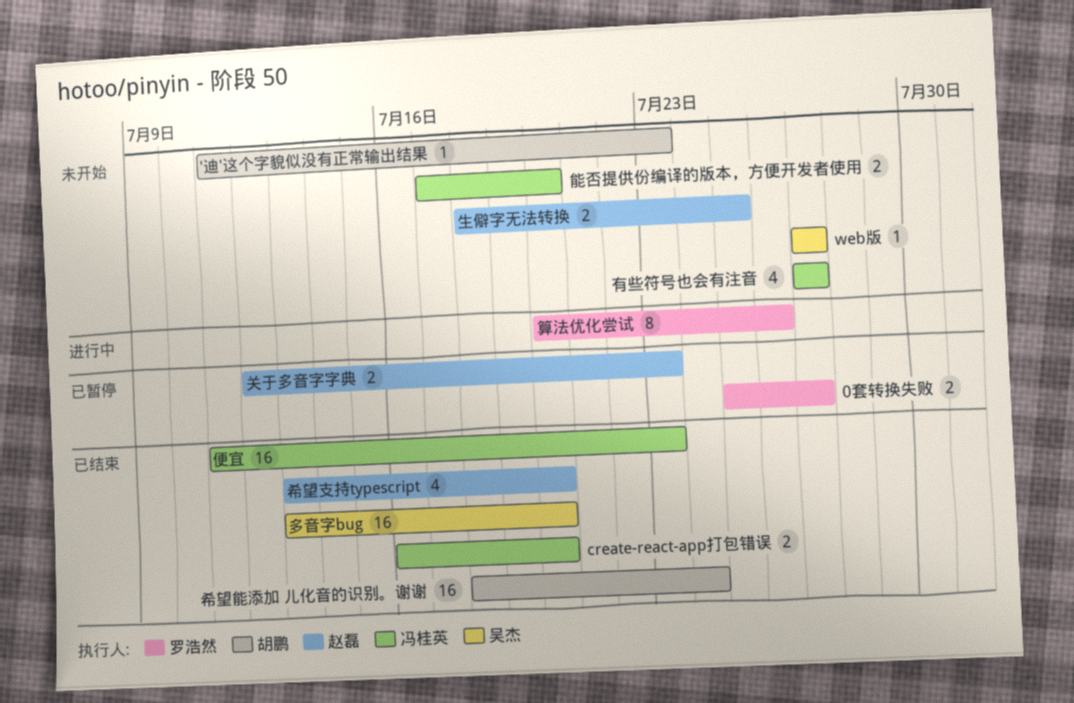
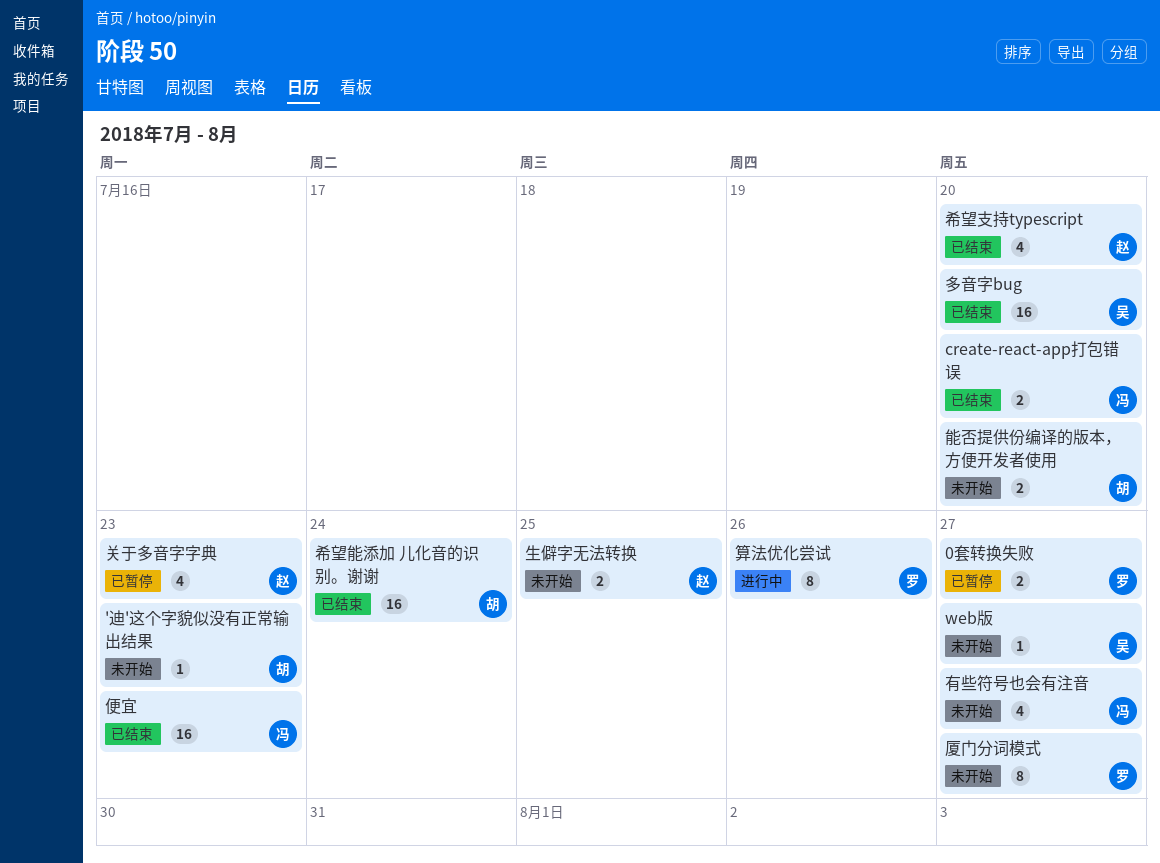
关于多音字字典, estimate: 2 -> 4
厦门分词模式: none -> present
能否提供份编译的版本，方便开发者使用, owner: 冯桂英 -> 胡鹏

